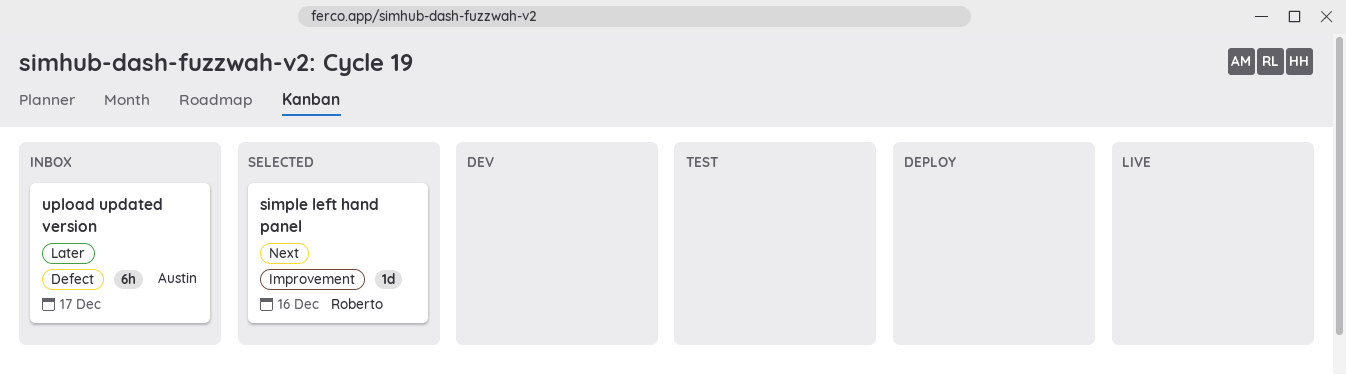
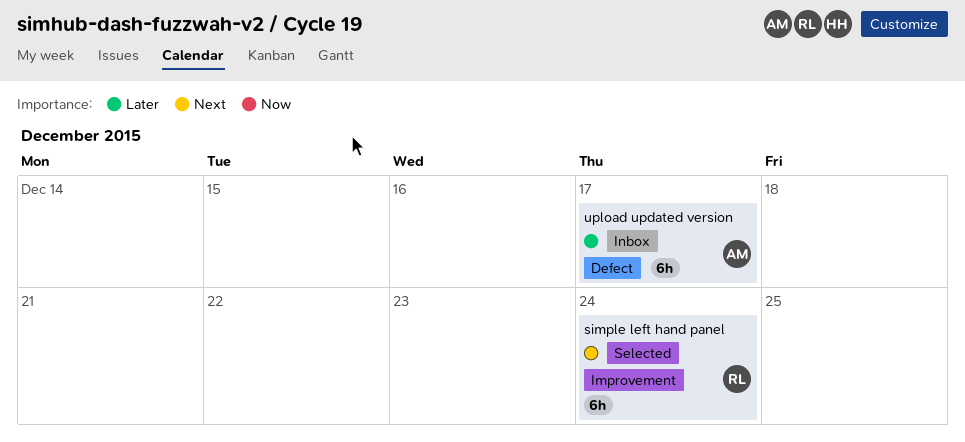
simple left hand panel, estimate: 1d -> 6h
simple left hand panel, due: Dec 16 -> Dec 24

